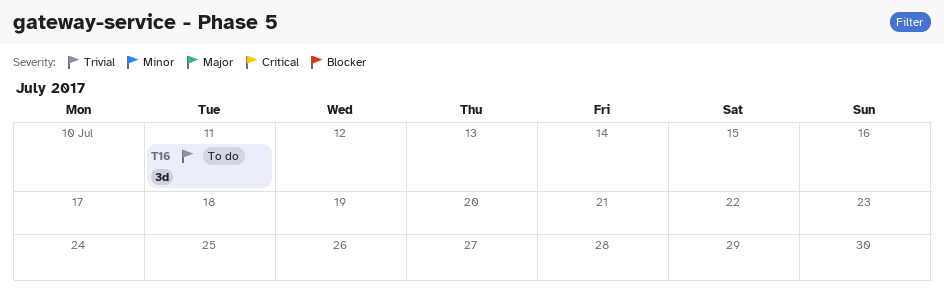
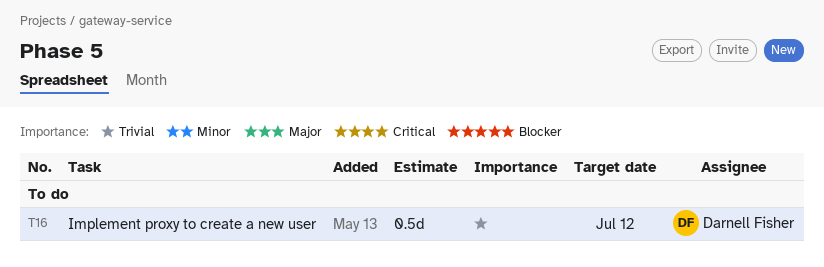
T16, estimate: 3d -> 0.5d
T16, due: Jul 11 -> Jul 12

